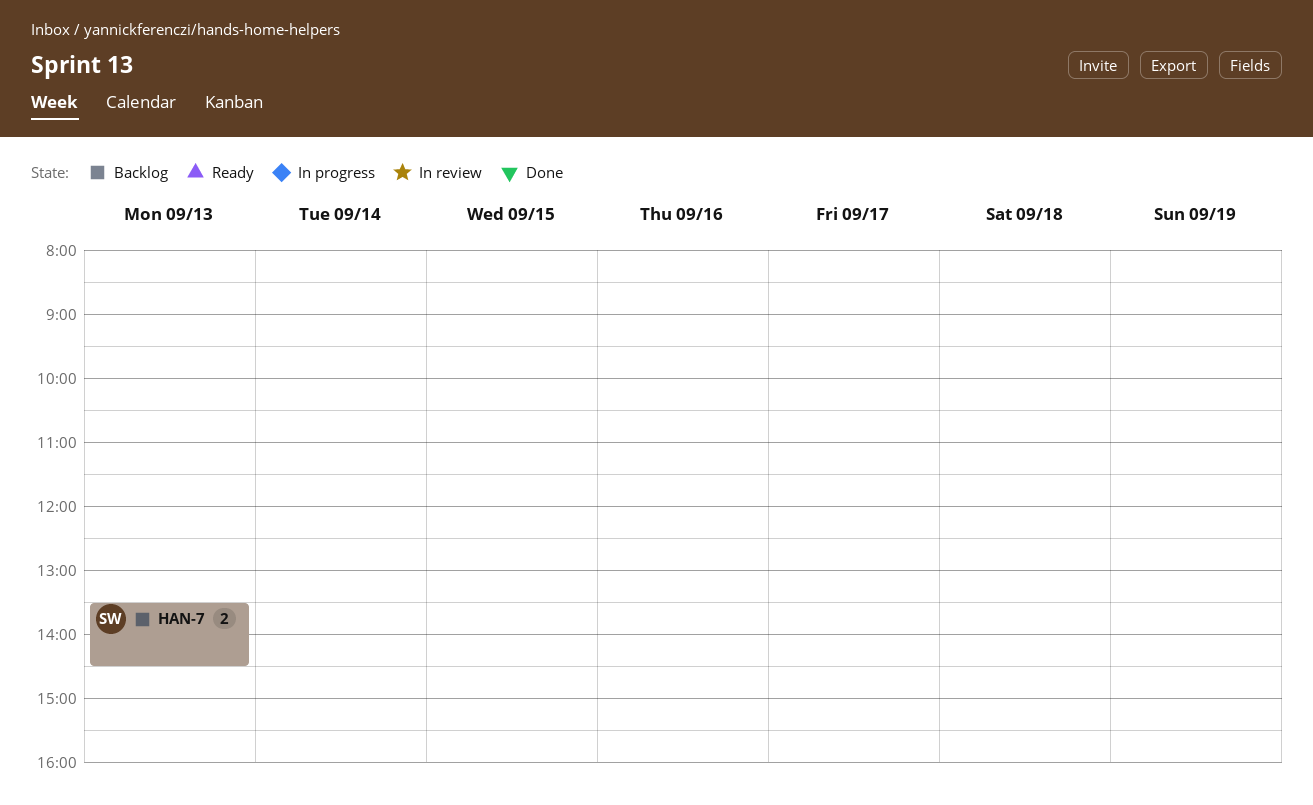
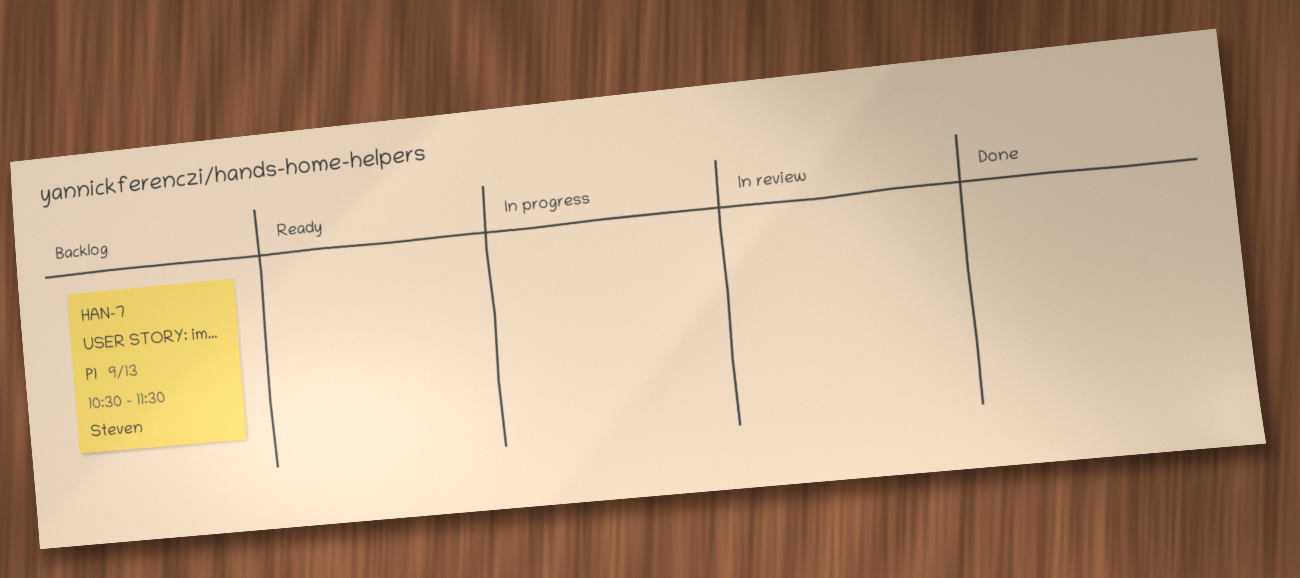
HAN-7, begins: 13:30 -> 10:30
HAN-7, ends: 14:30 -> 11:30

